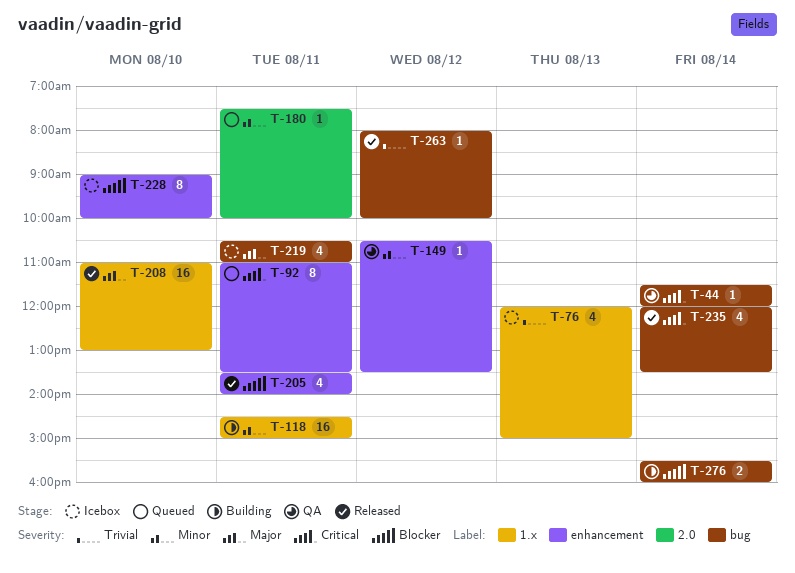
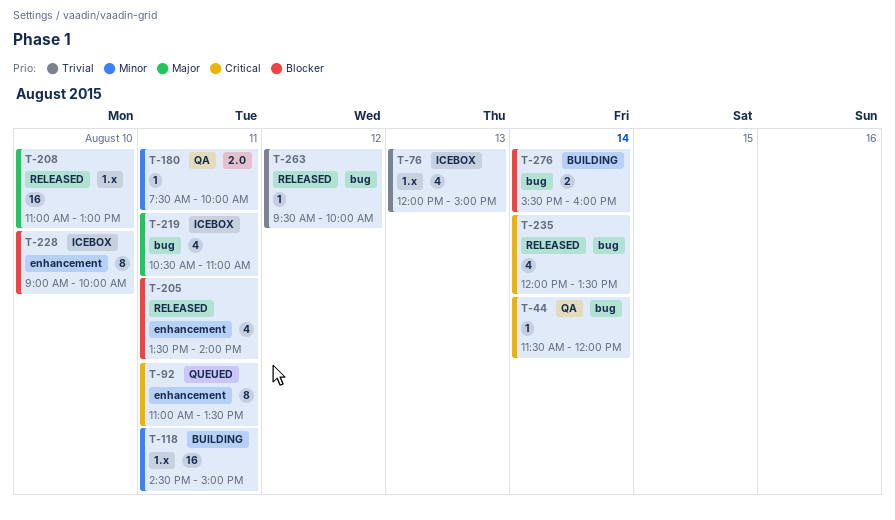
T-149: present -> none
T-180, status: Queued -> QA
T-263, begins: 08:00 -> 09:30

